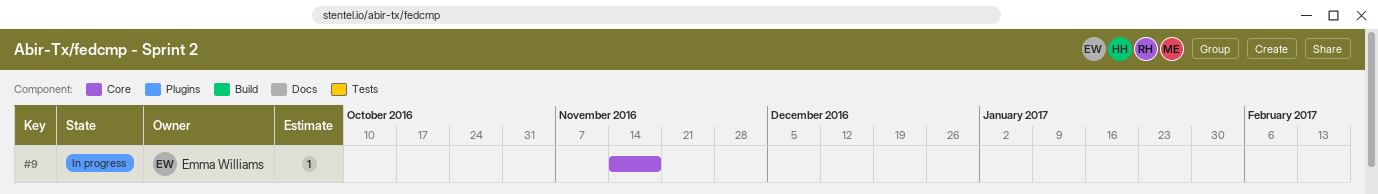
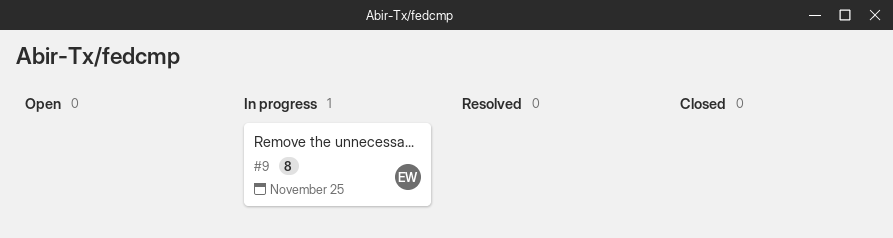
#9, estimate: 1 -> 8
#9, due: Nov 18 -> Nov 25

